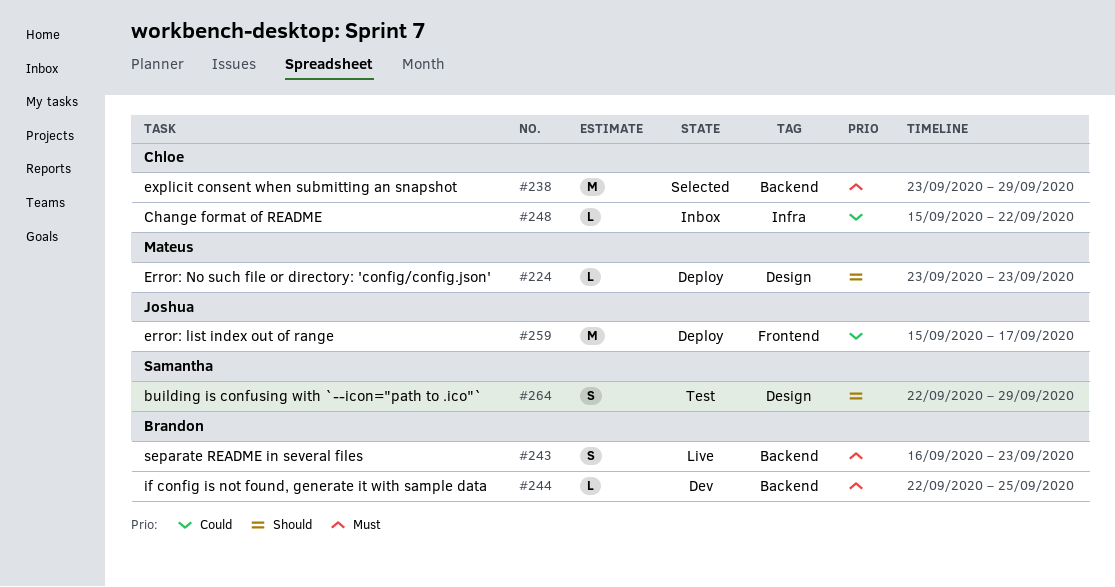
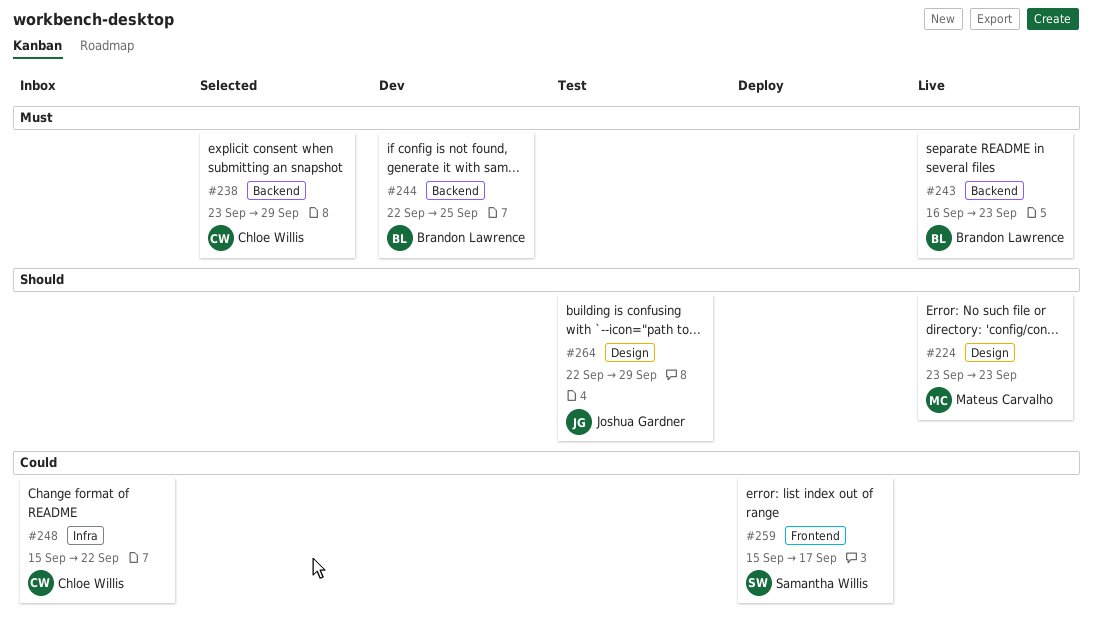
#224, status: Deploy -> Live
#259, owner: Joshua Gardner -> Samantha Willis
#264, owner: Samantha Willis -> Joshua Gardner

